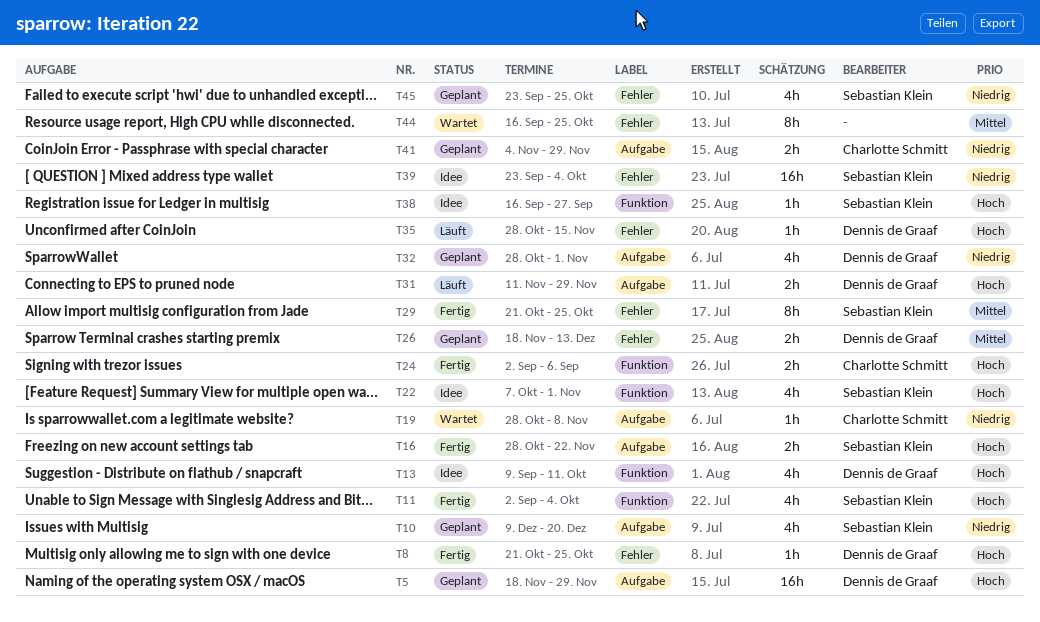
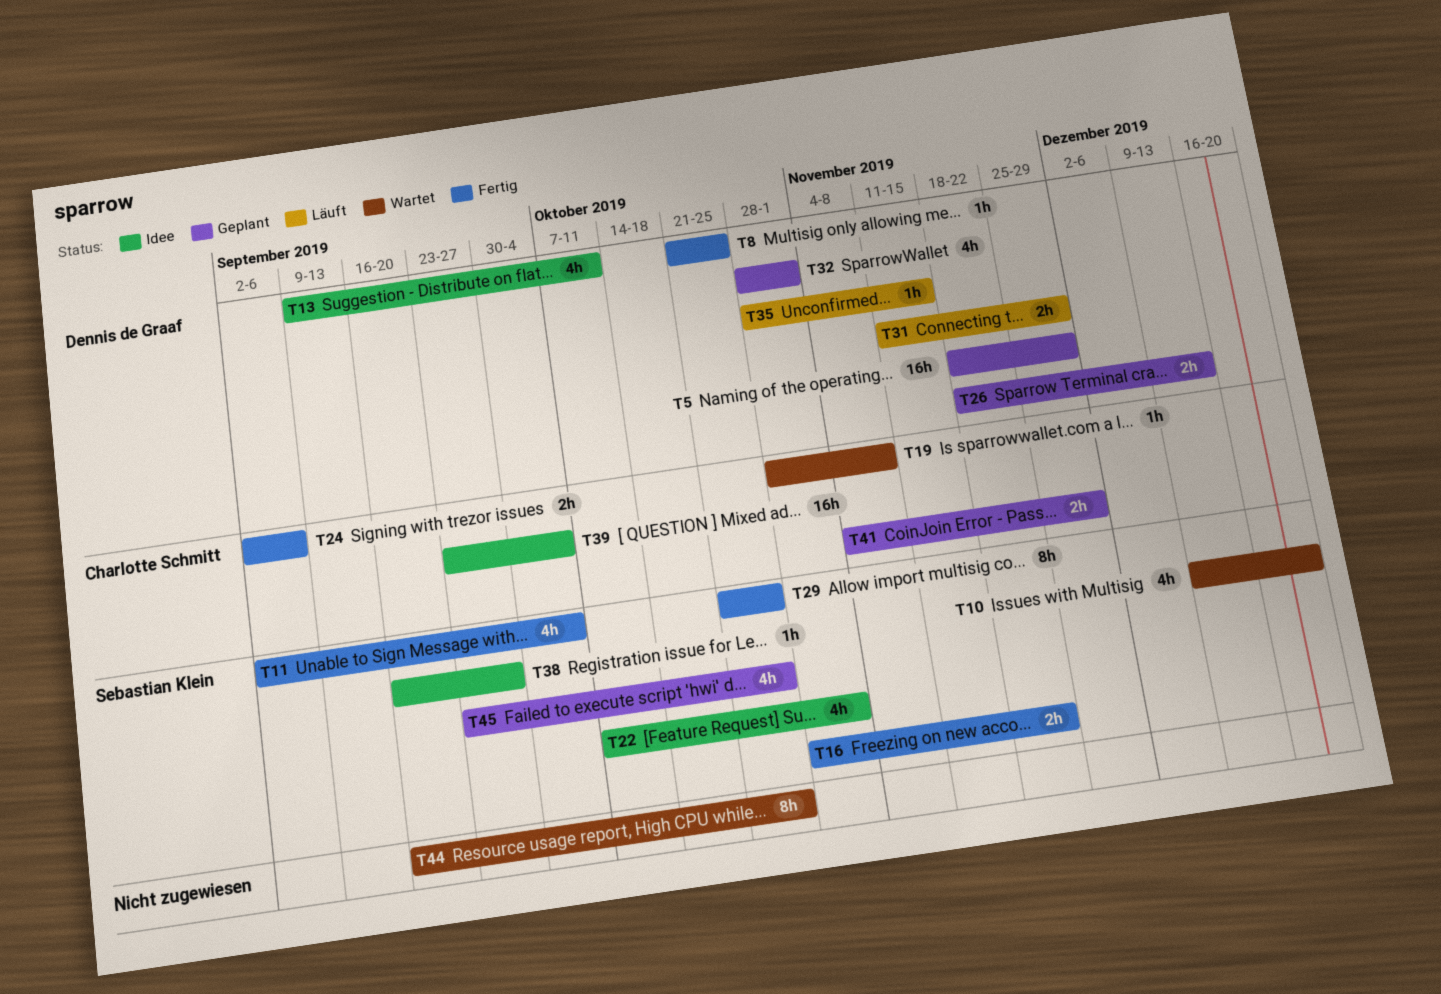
T10, status: Geplant -> Wartet
T39, owner: Sebastian Klein -> Charlotte Schmitt

